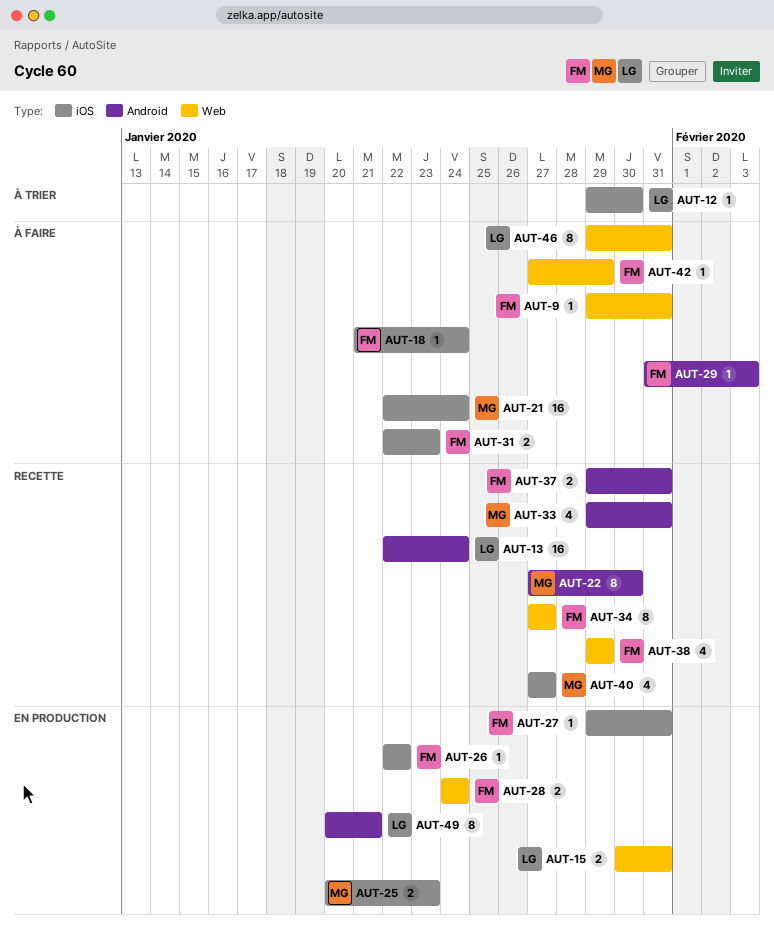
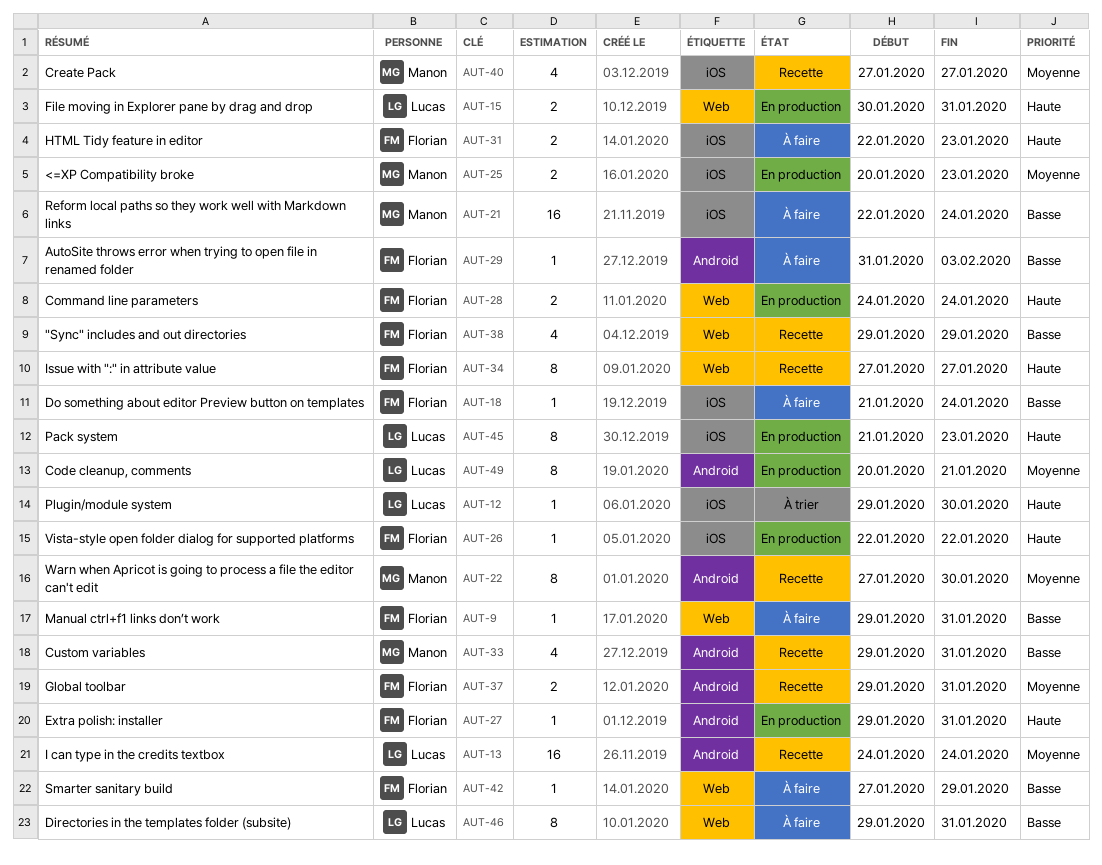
AUT-13, start: Jan 22 -> Jan 24
AUT-27, label: iOS -> Android
AUT-45: none -> present

